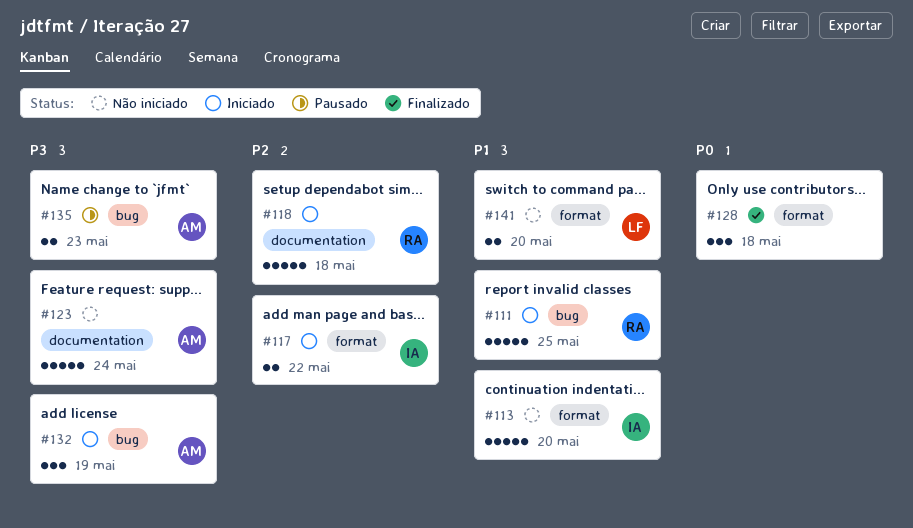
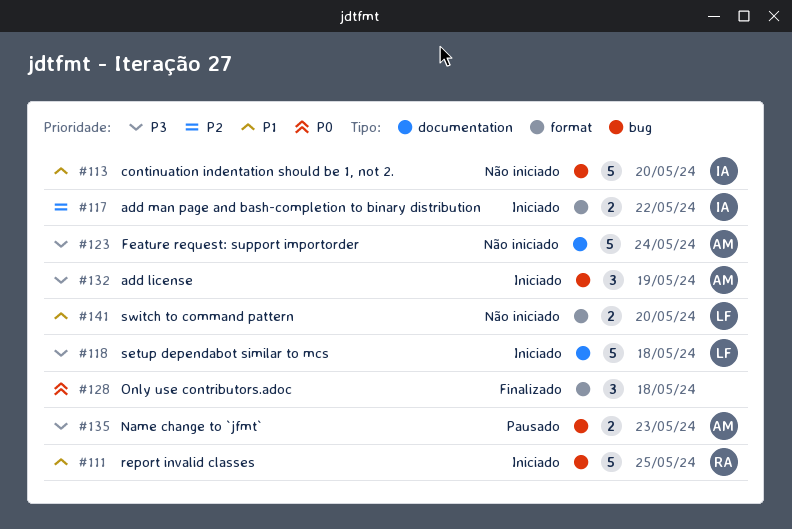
#113, label: format -> bug
#118, owner: RA -> LF
#118, priority: P2 -> P3

